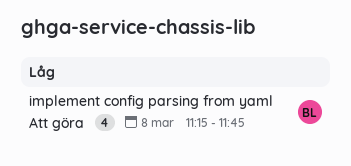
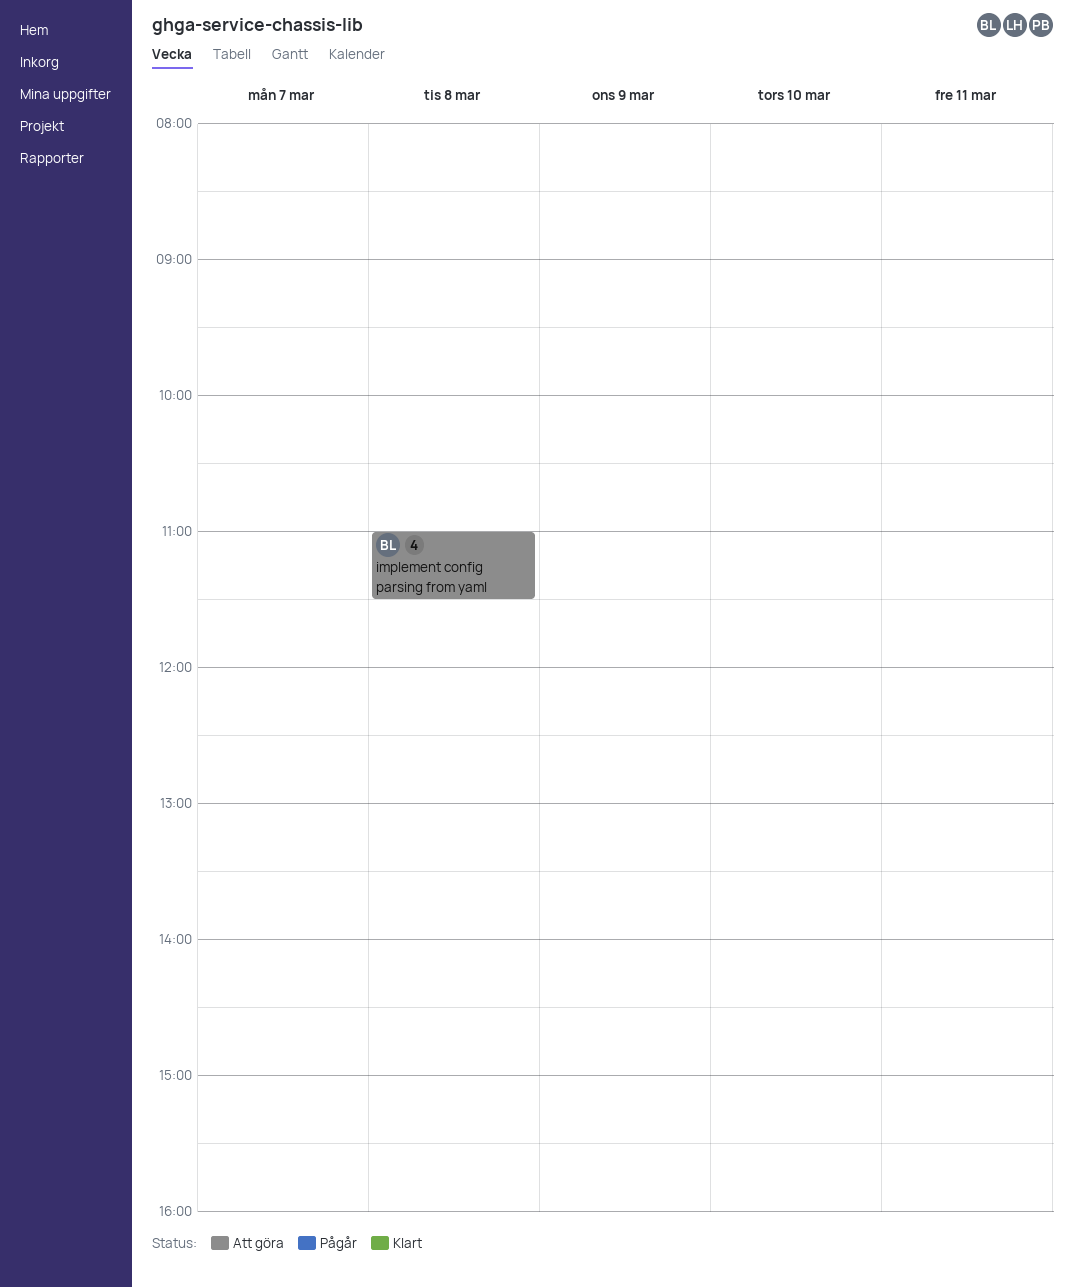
implement config parsing from yaml, begins: 11:15 -> 11:00
implement config parsing from yaml, ends: 11:45 -> 11:30

